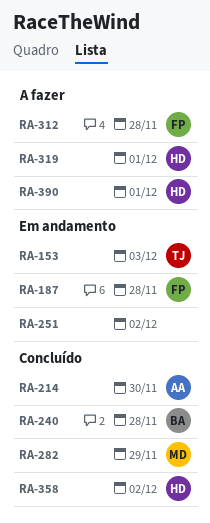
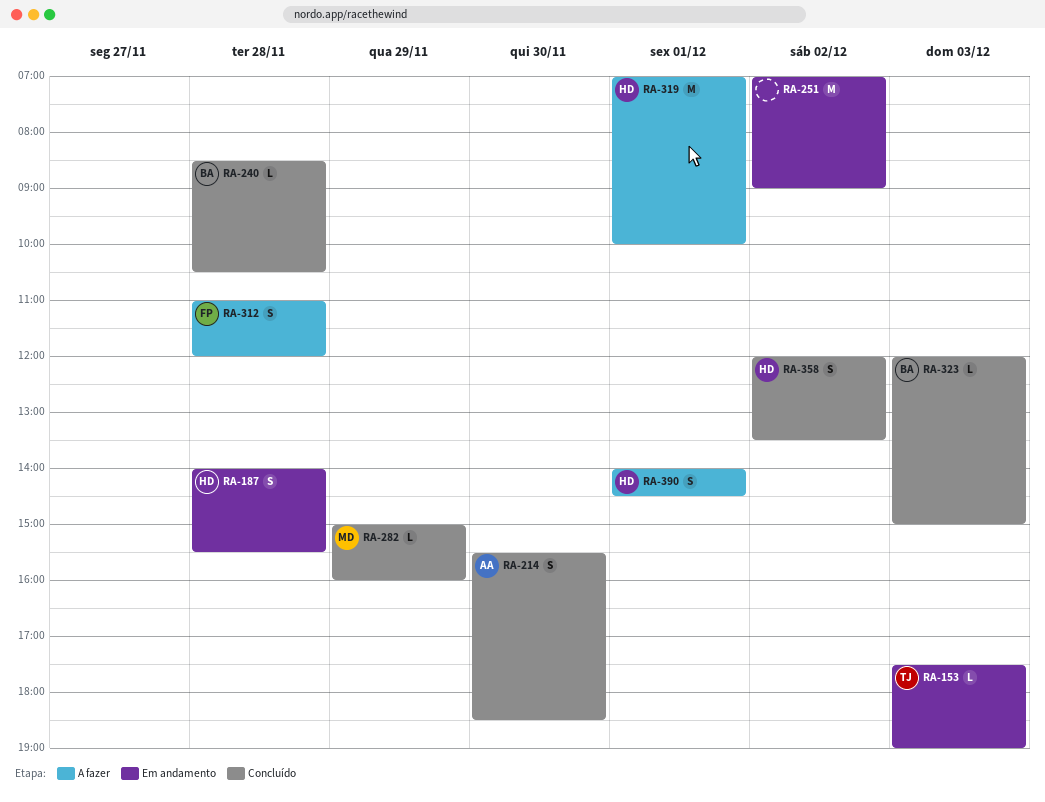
RA-187, owner: FP -> HD
RA-323: none -> present

